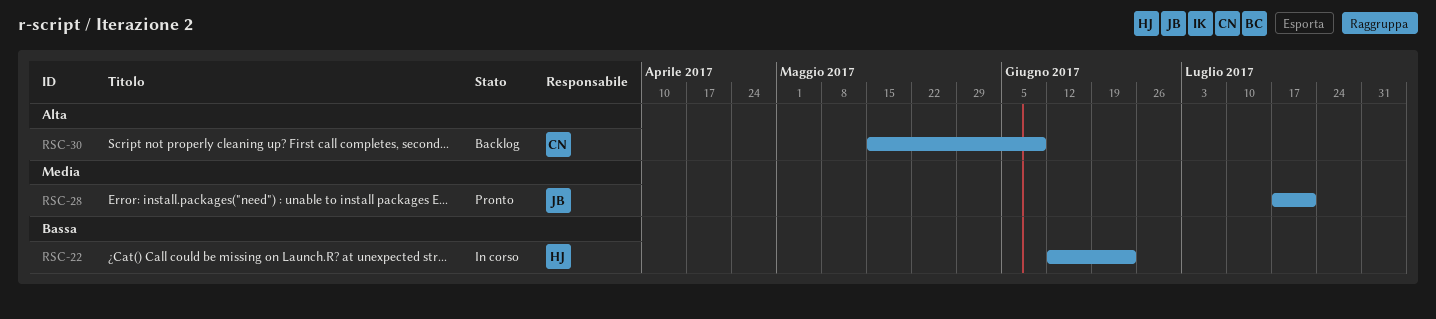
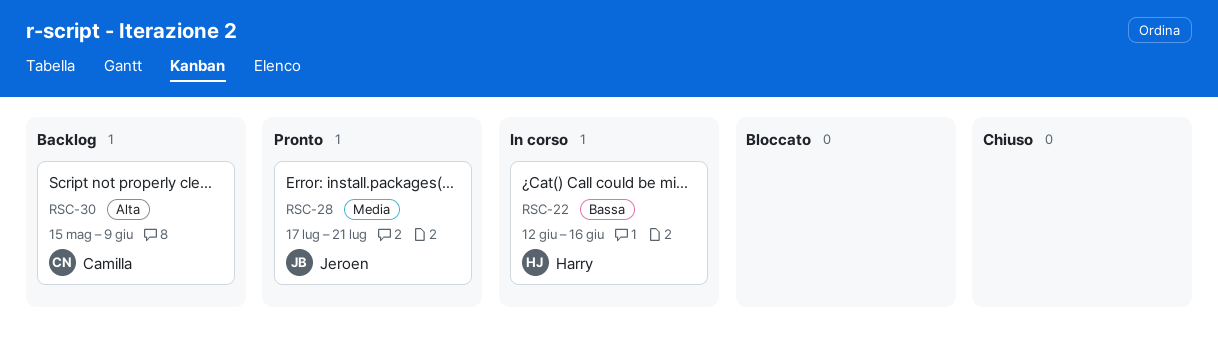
RSC-22, due: Jun 23 -> Jun 16

